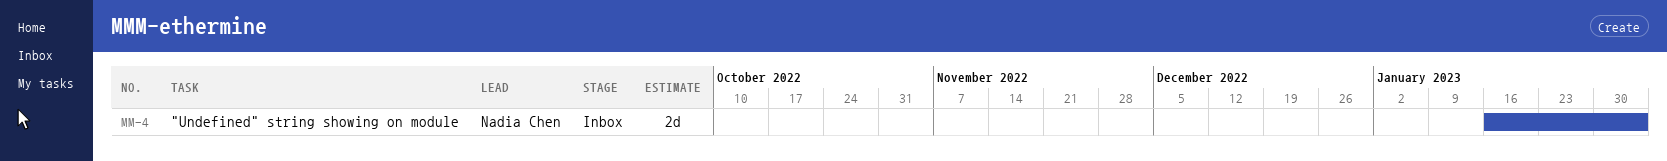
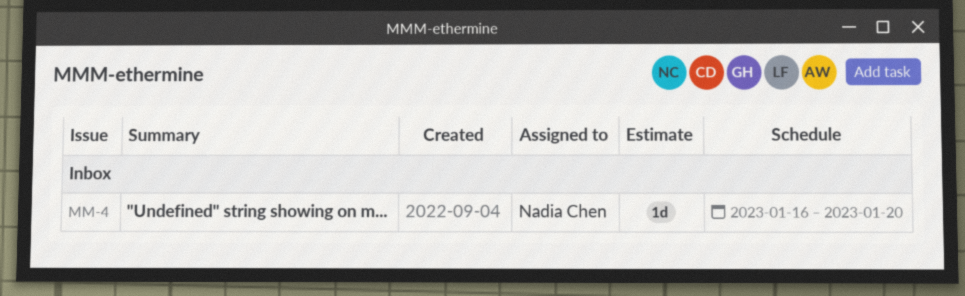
MM-4, estimate: 2d -> 1d
MM-4, due: Feb 3 -> Jan 20

